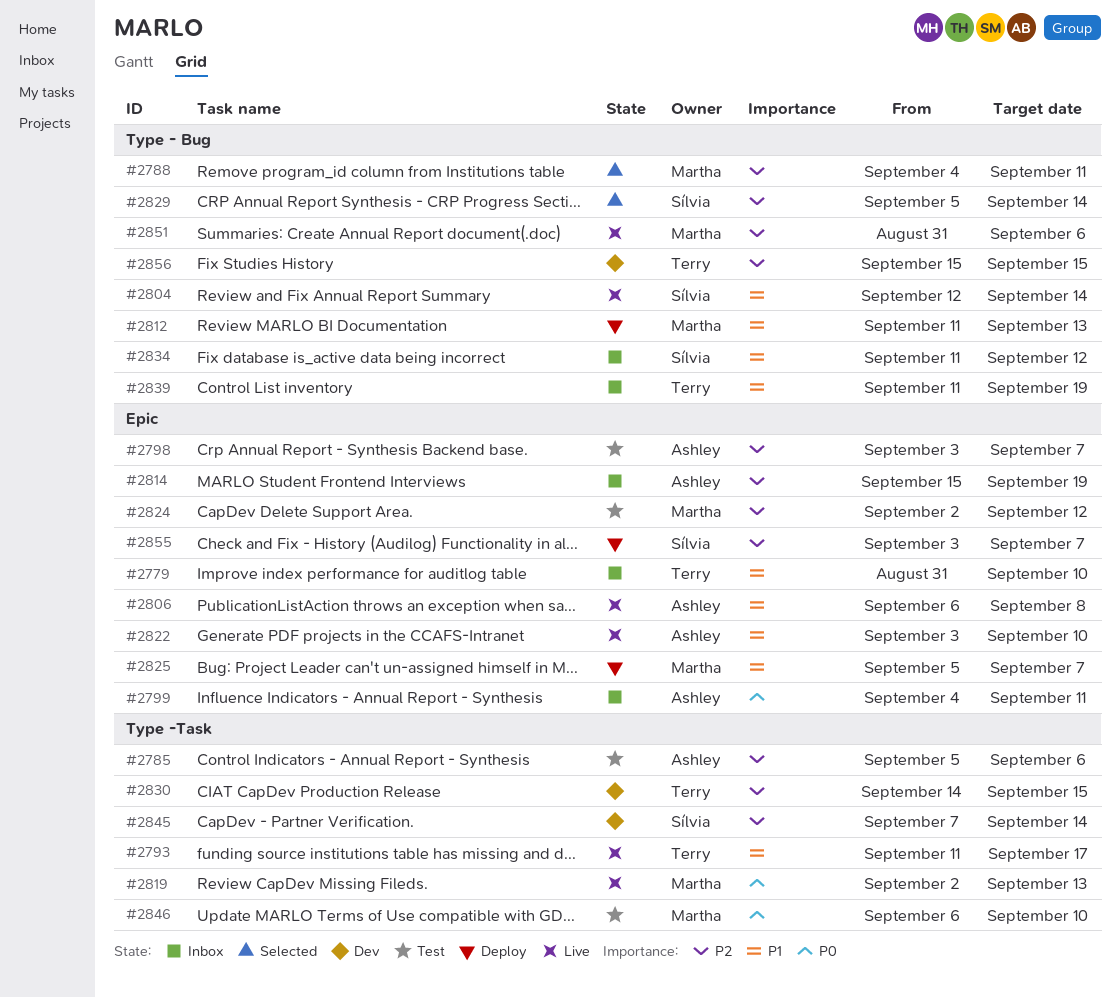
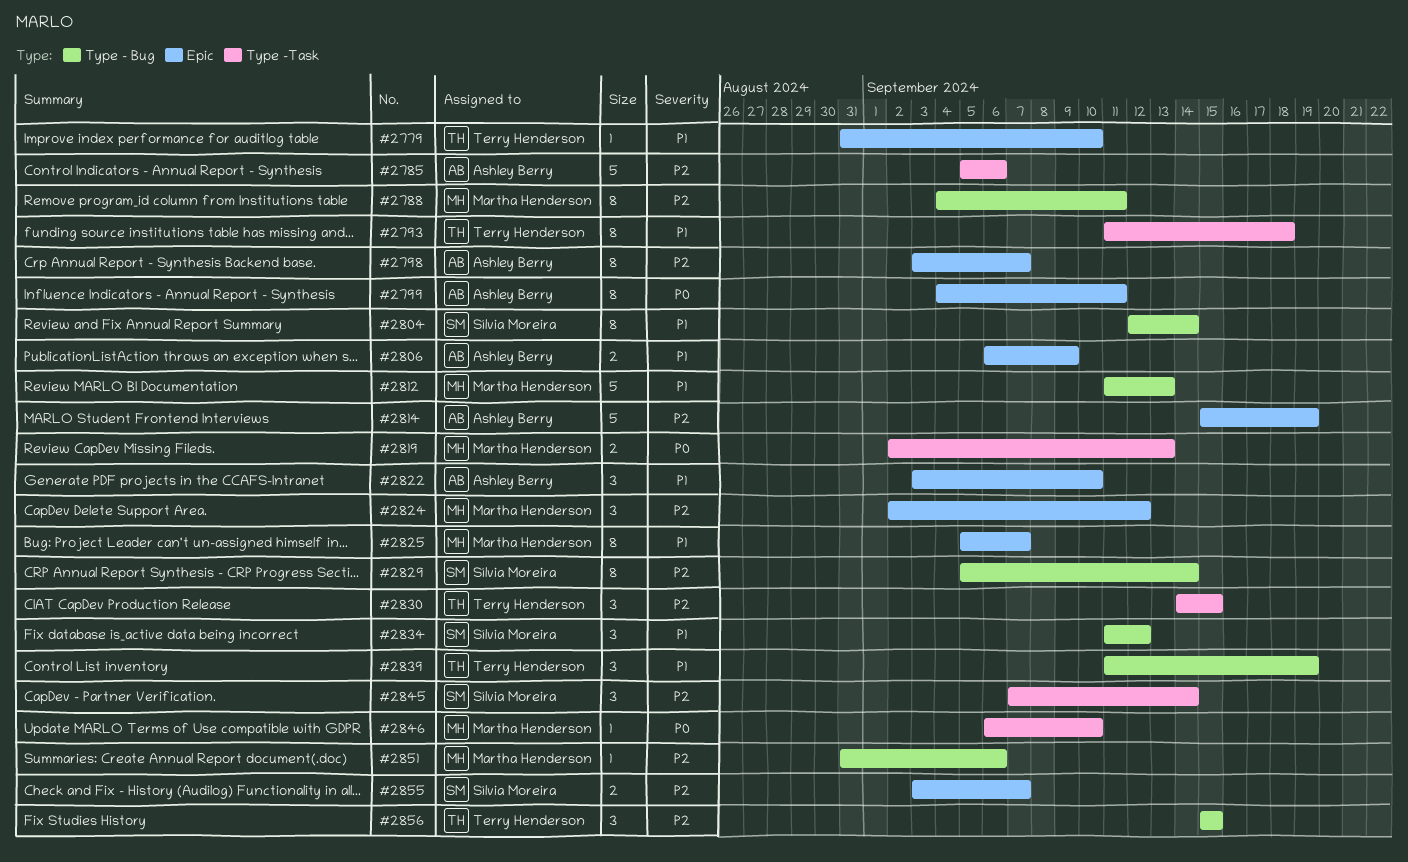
#2793, due: Sep 17 -> Sep 18
#2806, due: Sep 8 -> Sep 9

